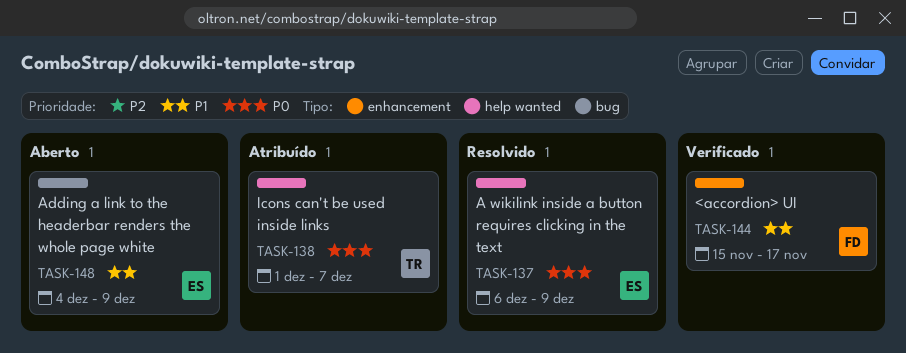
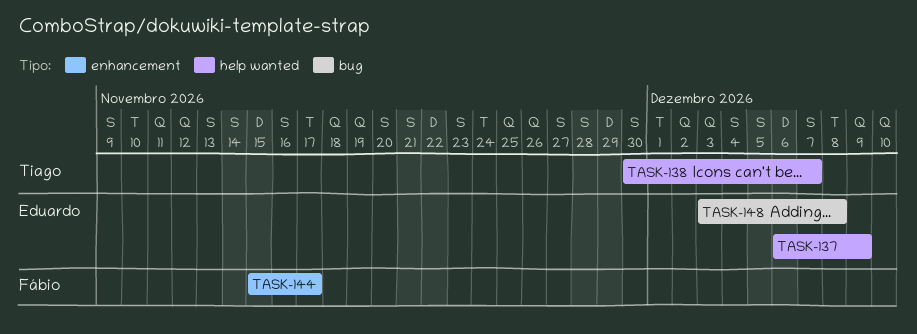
TASK-138, start: Dec 1 -> Nov 30
TASK-148, start: Dec 4 -> Dec 3
TASK-148, due: Dec 9 -> Dec 8

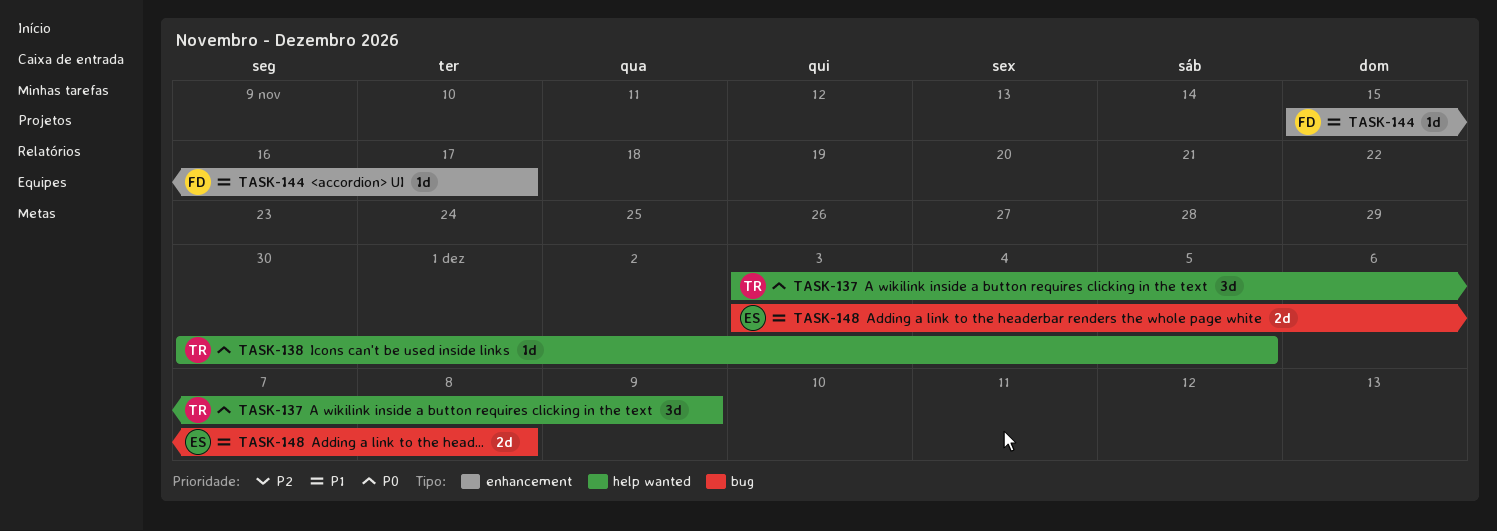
TASK-137, owner: Eduardo -> Tiago
TASK-137, start: Dec 6 -> Dec 3
TASK-138, due: Dec 7 -> Dec 5

